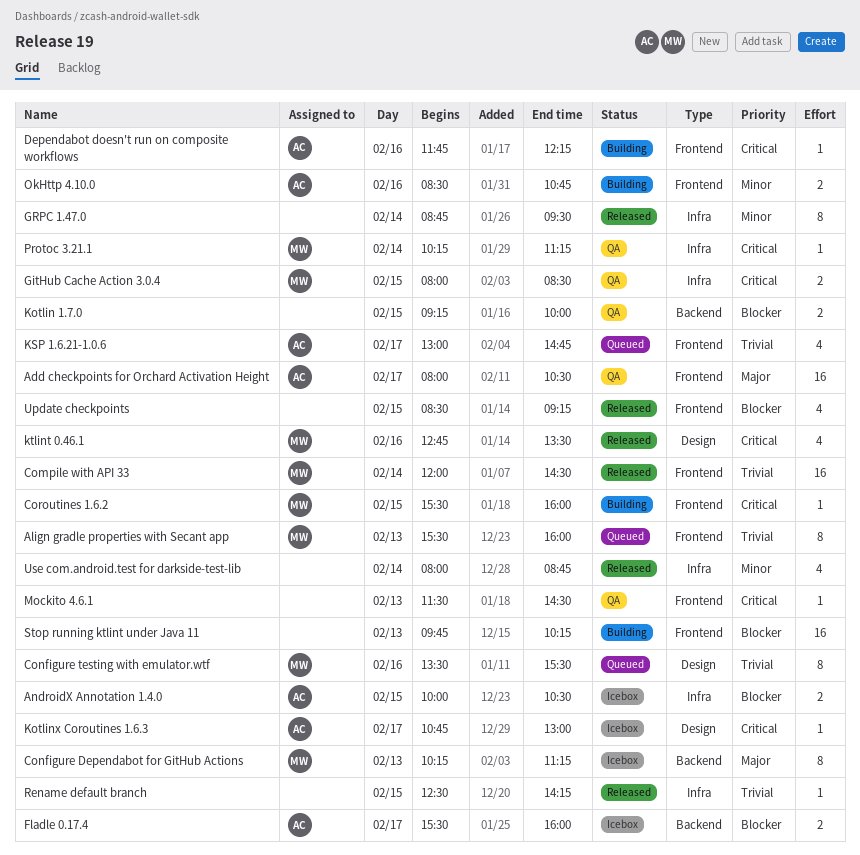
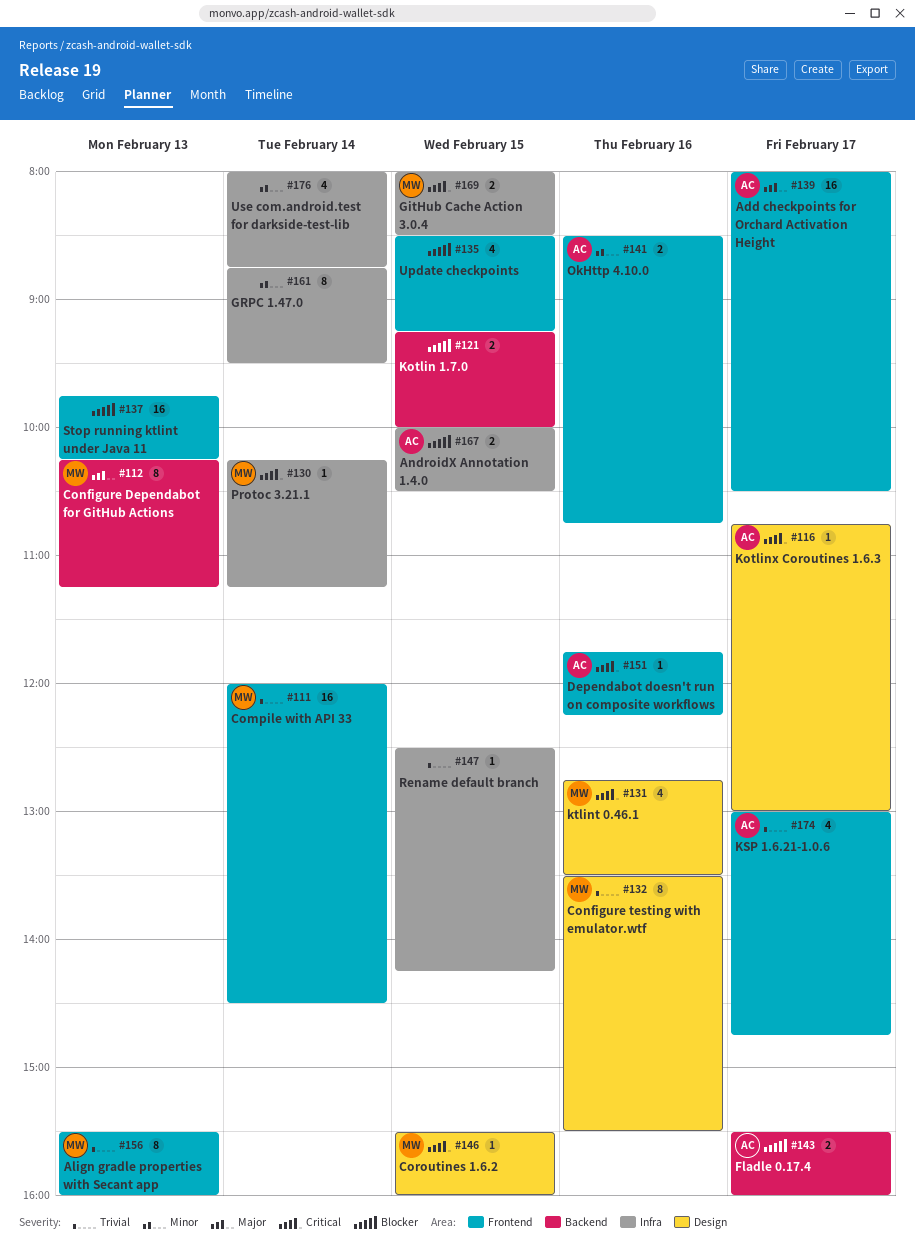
Coroutines 1.6.2, label: Frontend -> Design
Mockito 4.6.1: present -> none

